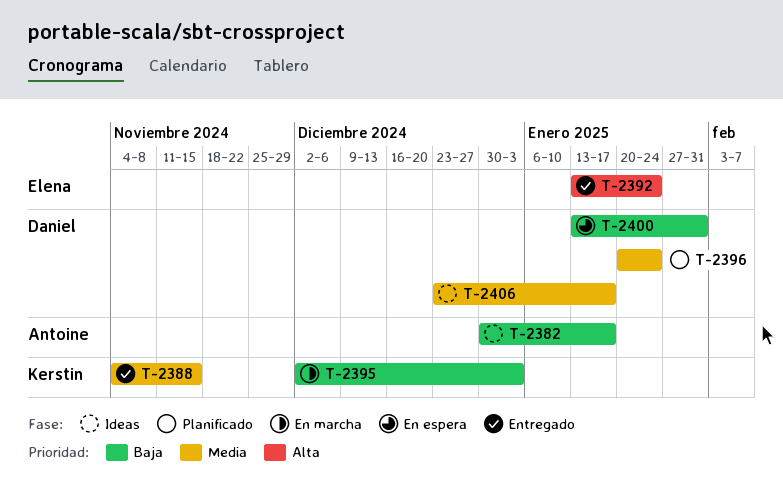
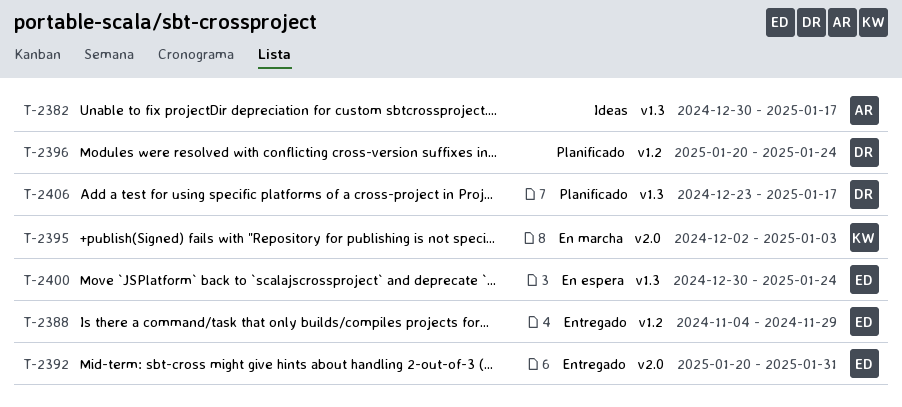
T-2388, owner: Kerstin -> Elena
T-2388, due: Nov 15 -> Nov 29
T-2392, start: Jan 13 -> Jan 20
T-2392, due: Jan 24 -> Jan 31
T-2400, owner: Daniel -> Elena
T-2400, start: Jan 13 -> Dec 30
T-2400, due: Jan 31 -> Jan 24
T-2406, status: Ideas -> Planificado

